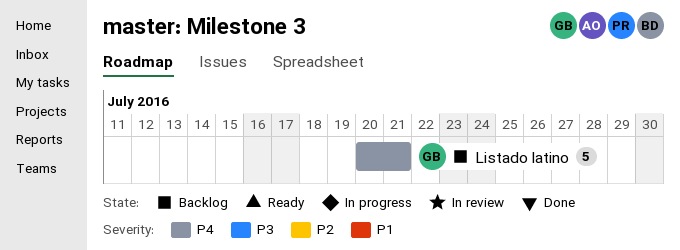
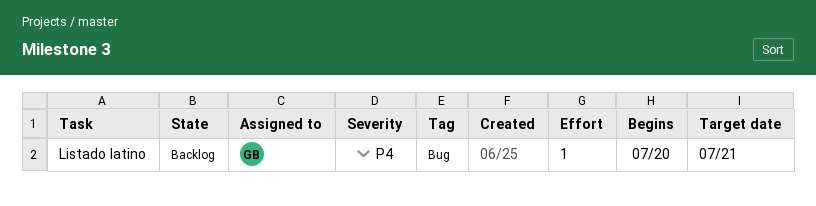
Listado latino, estimate: 5 -> 1

